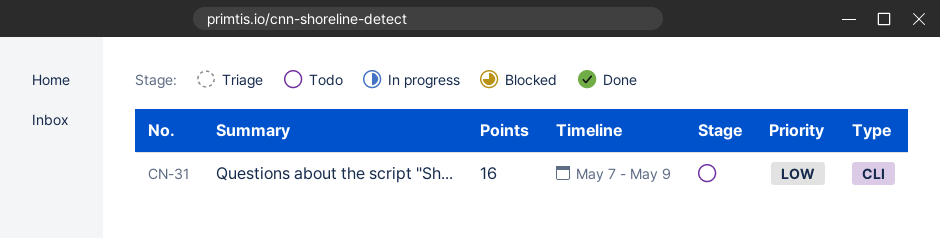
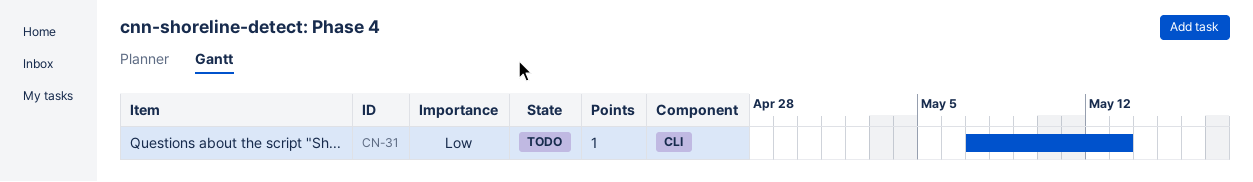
CN-31, estimate: 16 -> 1
CN-31, due: May 9 -> May 13

